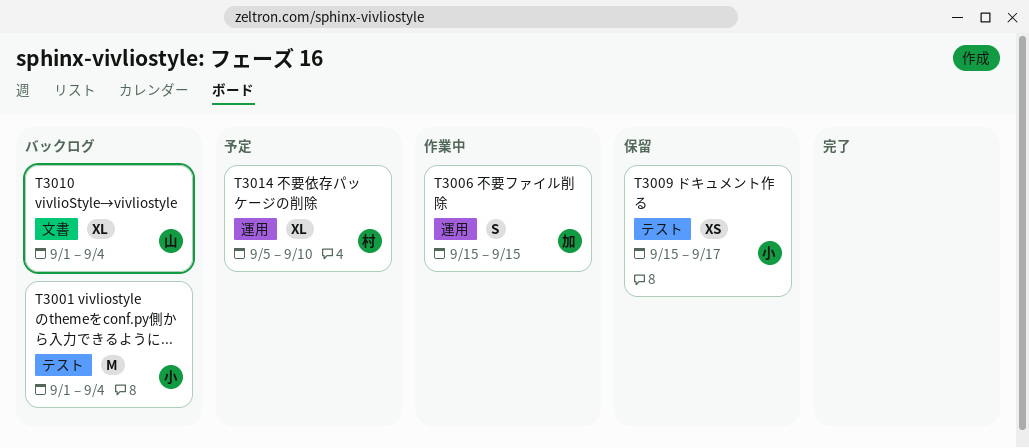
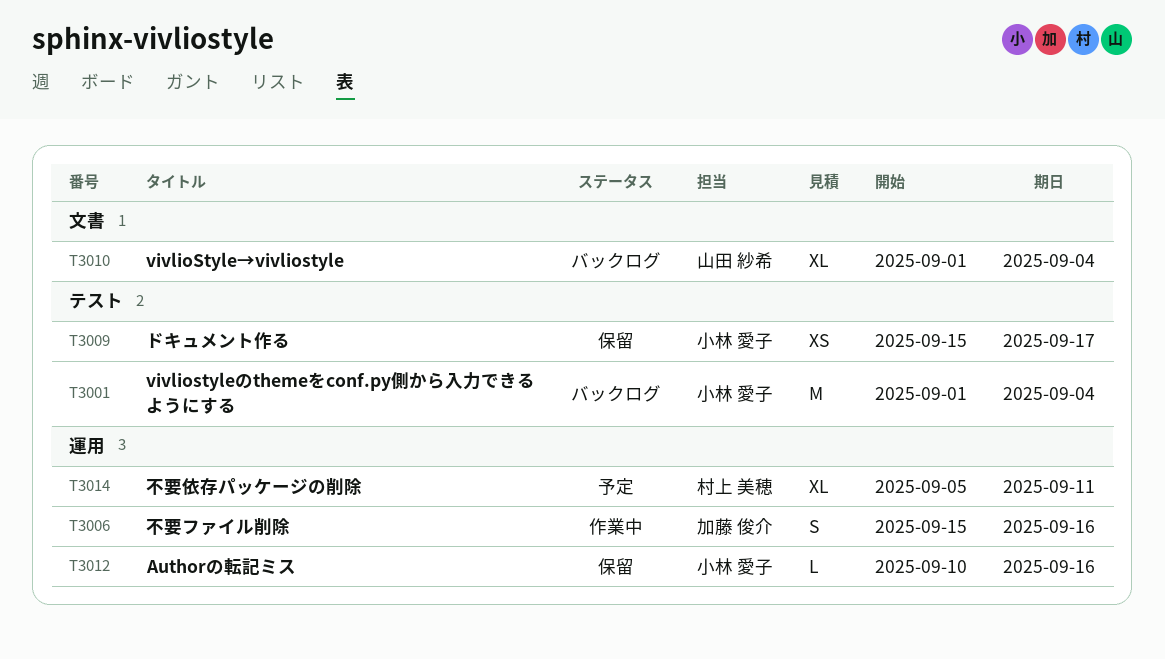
T3006, due: Sep 15 -> Sep 16
T3012: none -> present
T3014, due: Sep 10 -> Sep 11

